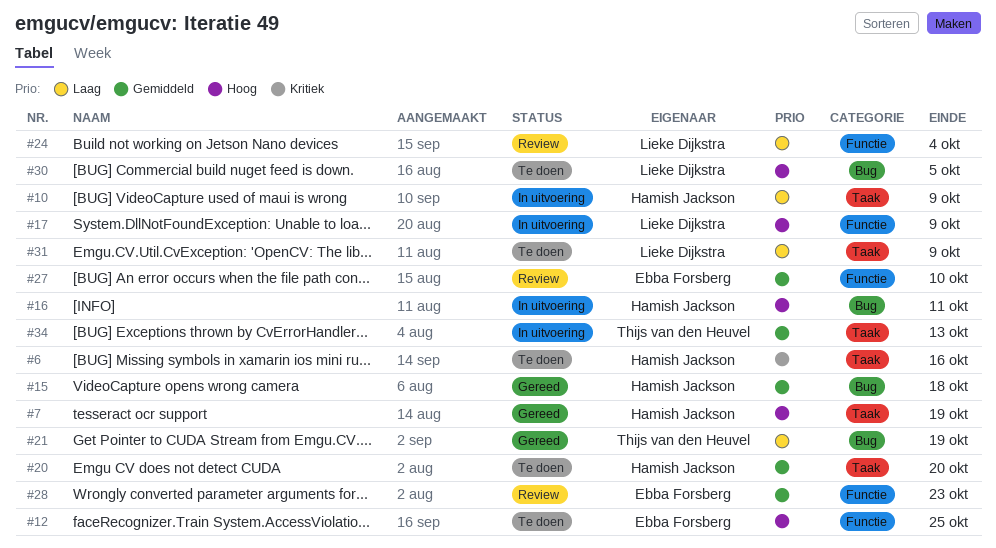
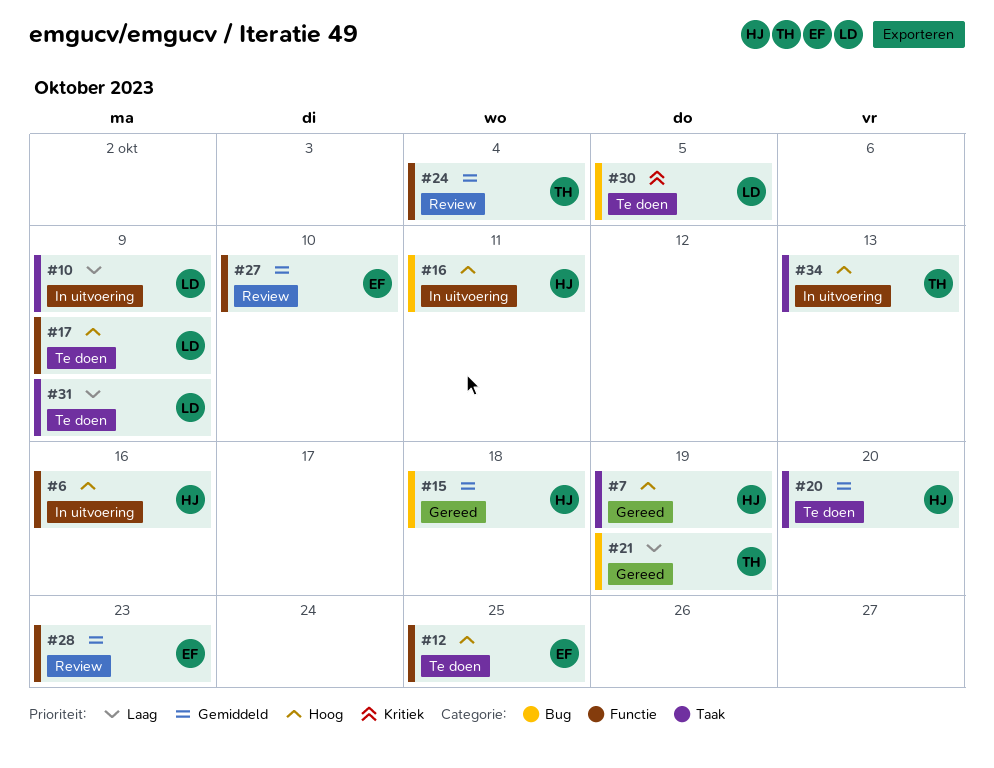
#6, status: Te doen -> In uitvoering
#6, priority: Kritiek -> Hoog
#6, label: Taak -> Functie
#10, owner: Hamish Jackson -> Lieke Dijkstra
#17, status: In uitvoering -> Te doen
#24, owner: Lieke Dijkstra -> Thijs van den Heuvel
#24, priority: Laag -> Gemiddeld
#30, priority: Hoog -> Kritiek
#34, priority: Gemiddeld -> Hoog

